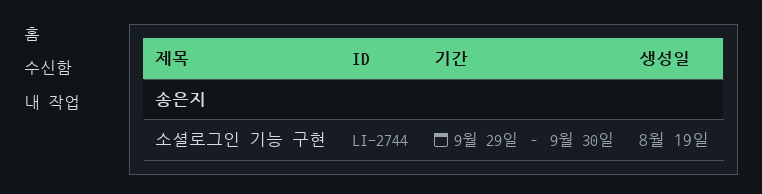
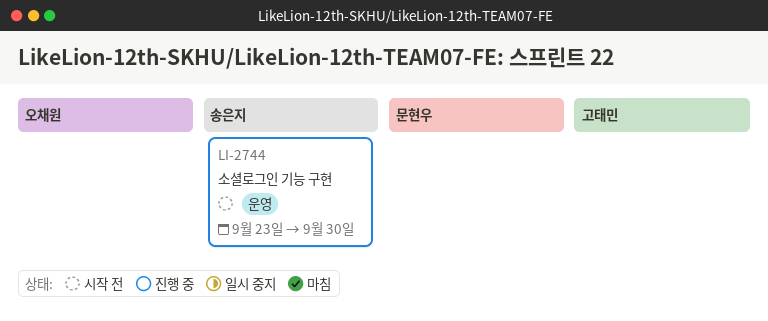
LI-2744, start: Sep 29 -> Sep 23

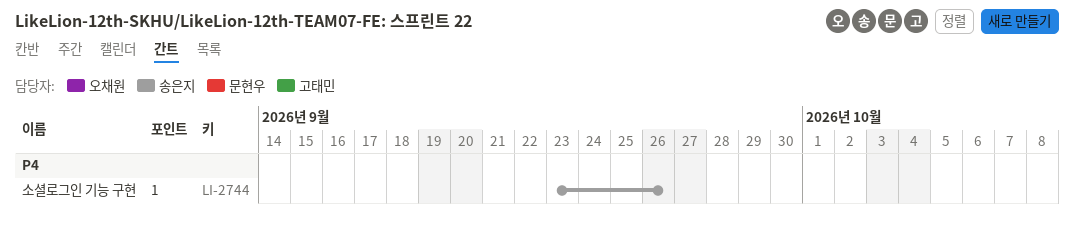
LI-2744, due: Sep 30 -> Sep 26

